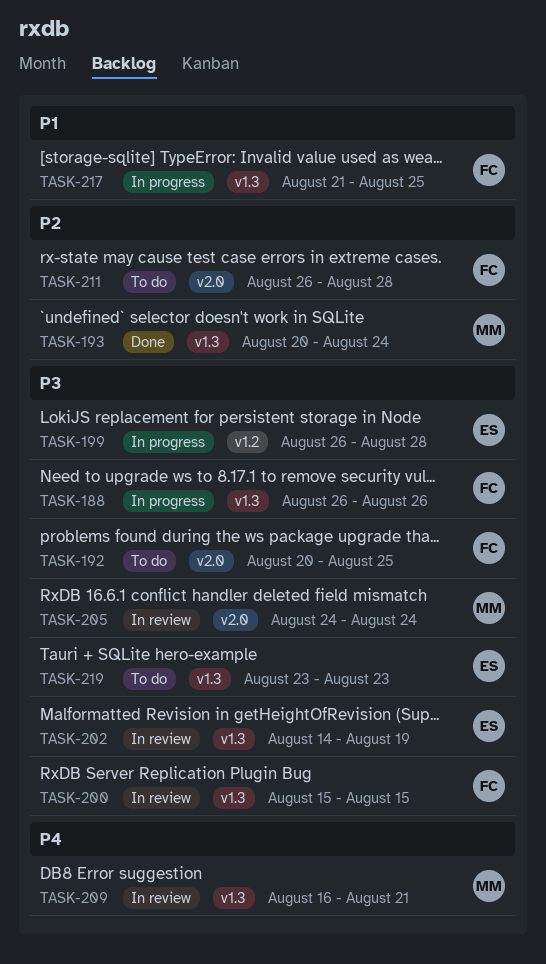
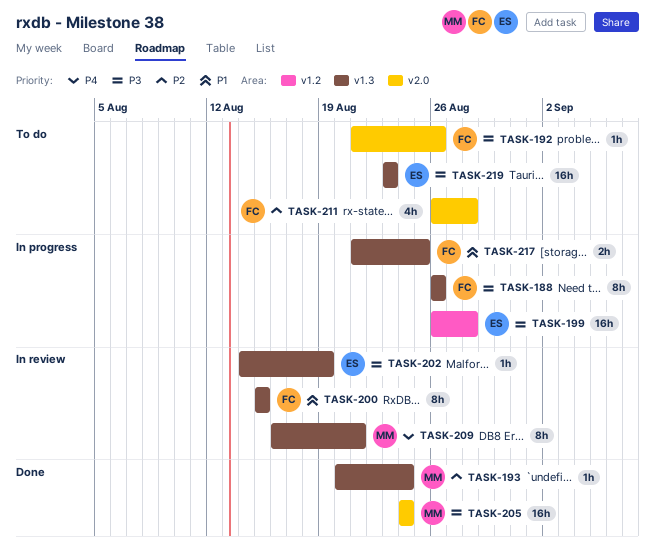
TASK-192, start: Aug 20 -> Aug 21
TASK-192, due: Aug 25 -> Aug 26
TASK-200, priority: P3 -> P1
TASK-205, status: In review -> Done

